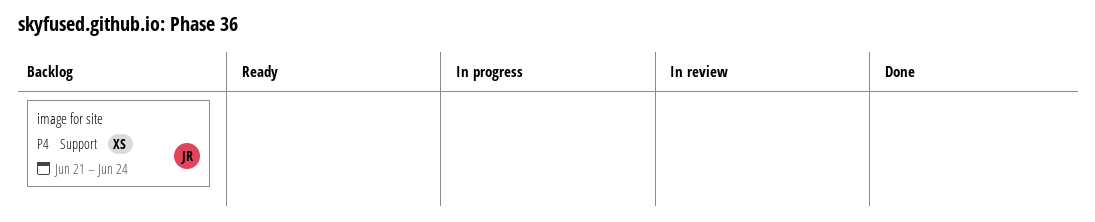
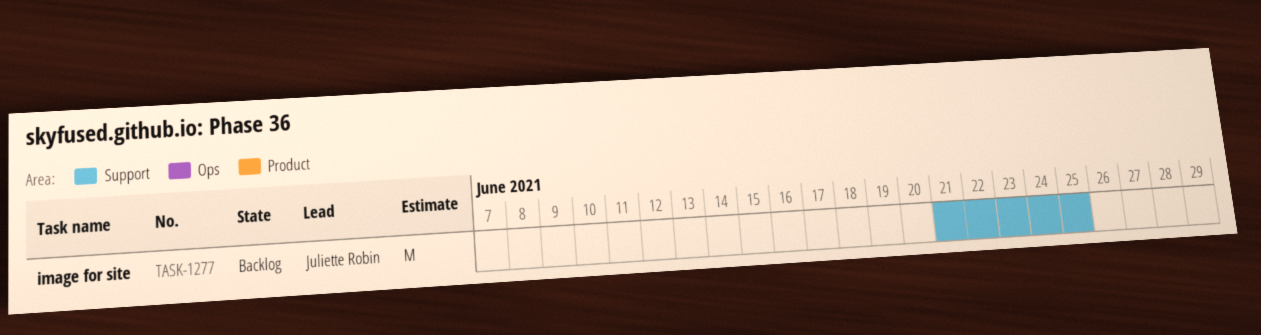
image for site, estimate: XS -> M
image for site, due: Jun 24 -> Jun 25

